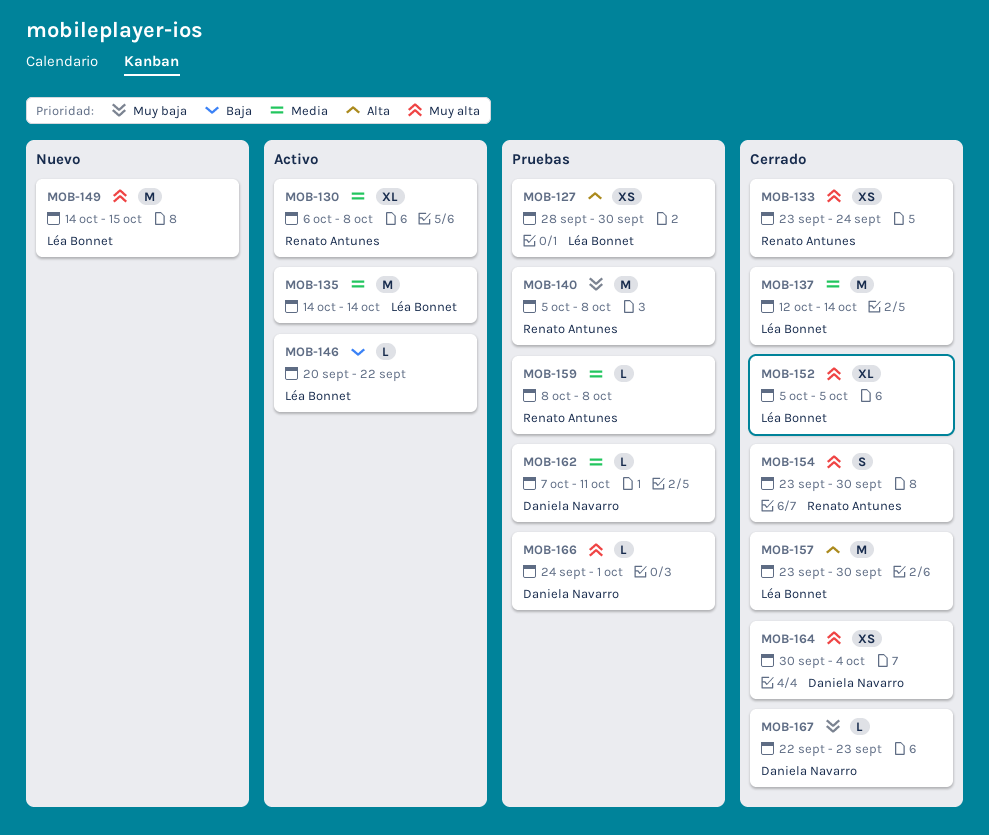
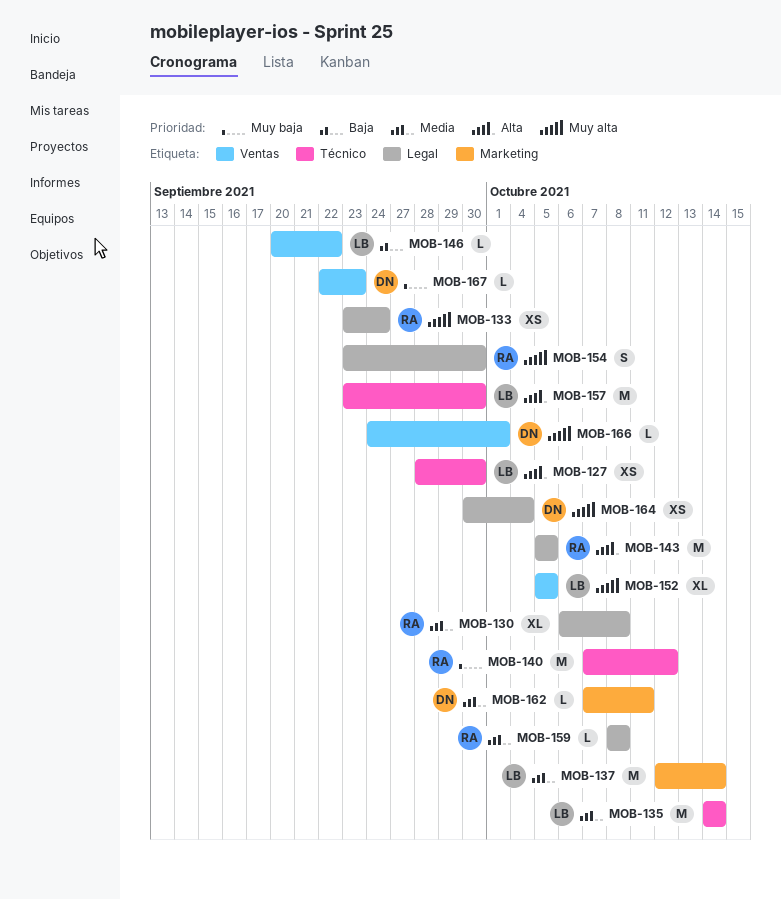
MOB-140, start: Oct 5 -> Oct 7
MOB-140, due: Oct 8 -> Oct 12
MOB-143: none -> present
MOB-149: present -> none

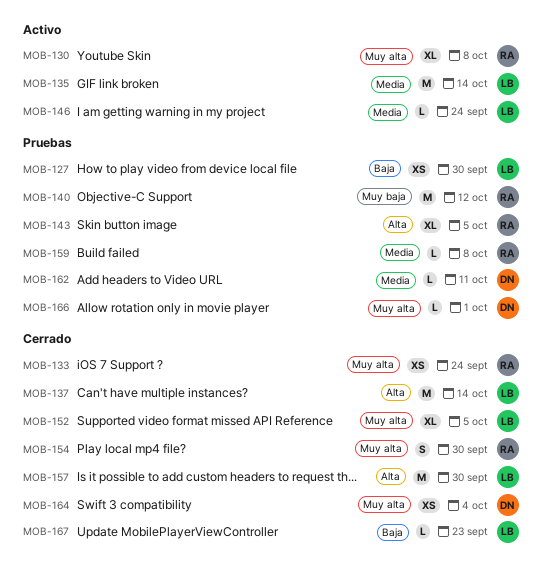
MOB-127, priority: Alta -> Baja
MOB-130, priority: Media -> Muy alta
MOB-137, priority: Media -> Alta
MOB-143, estimate: M -> XL
MOB-146, priority: Baja -> Media
MOB-146, due: Sep 22 -> Sep 24
MOB-167, owner: DN -> LB
MOB-167, priority: Muy baja -> Baja

